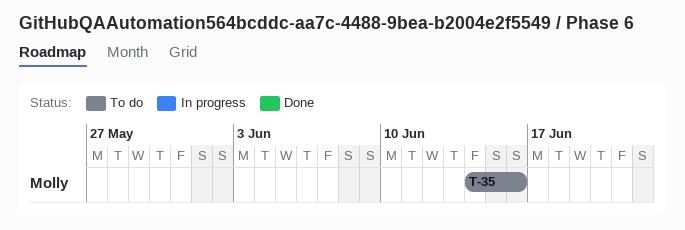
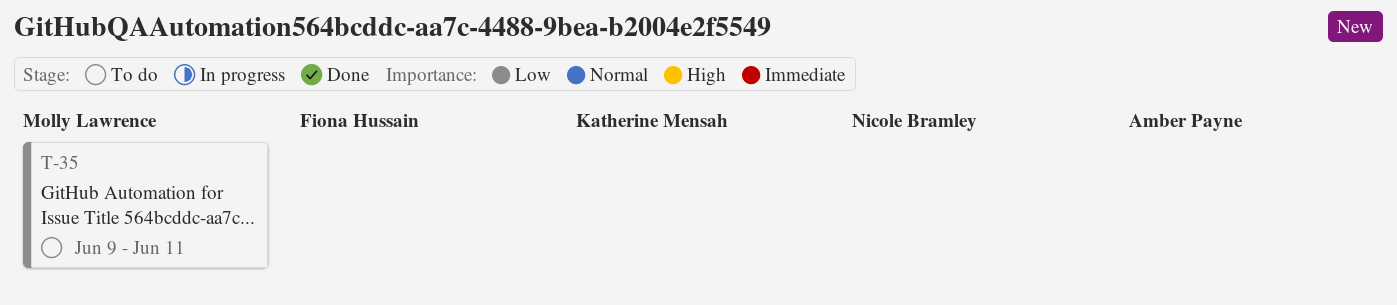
T-35, start: Jun 14 -> Jun 9
T-35, due: Jun 16 -> Jun 11

